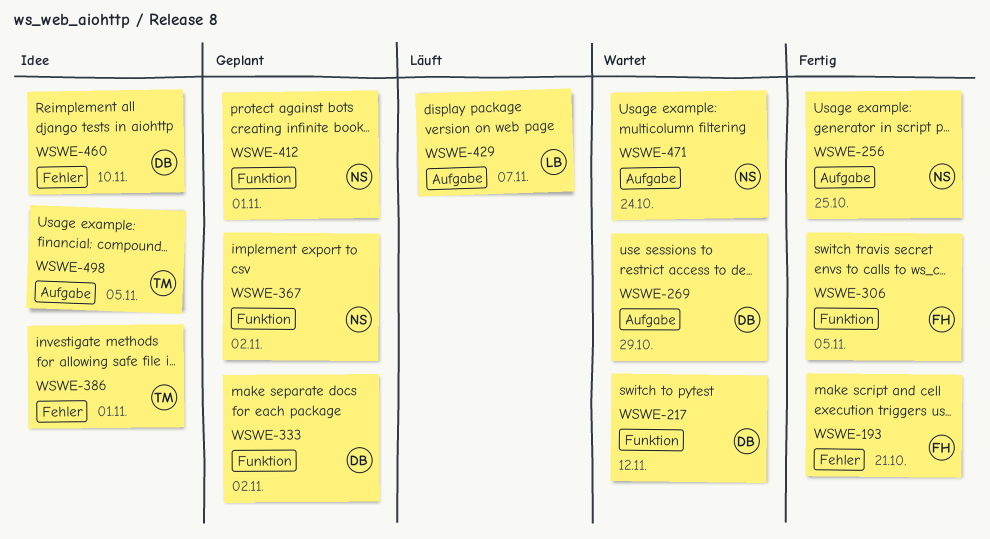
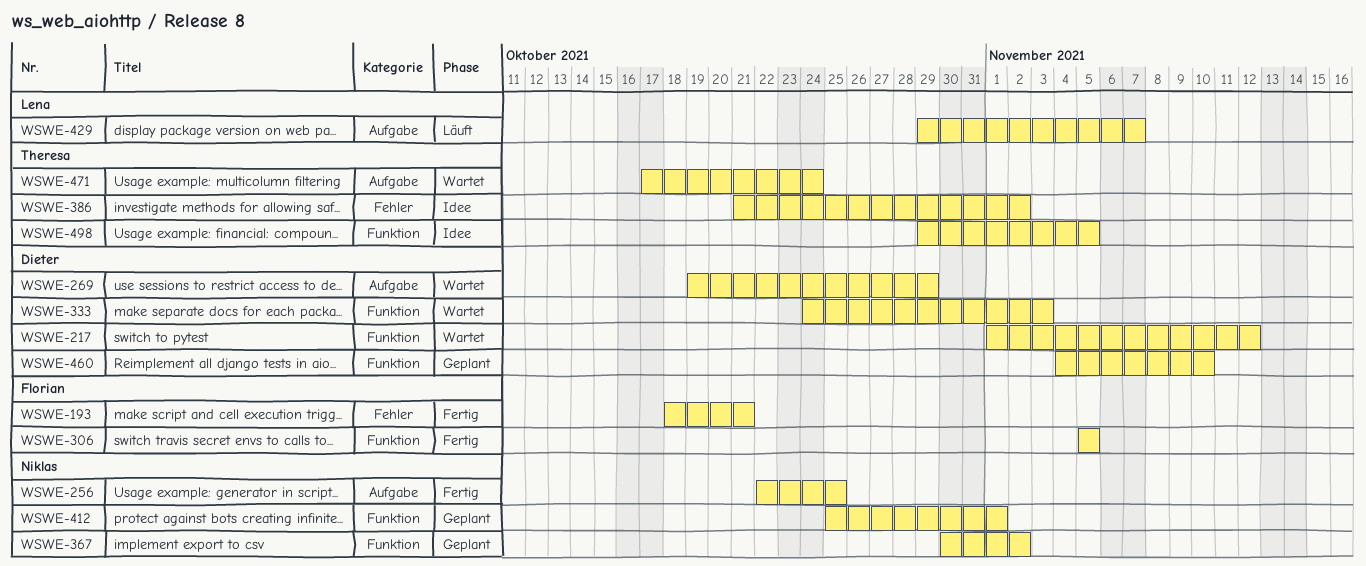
WSWE-333, status: Geplant -> Wartet
WSWE-333, due: Nov 2 -> Nov 3
WSWE-386, due: Nov 1 -> Nov 2
WSWE-460, status: Idee -> Geplant
WSWE-460, label: Fehler -> Funktion
WSWE-471, owner: Niklas -> Theresa
WSWE-498, label: Aufgabe -> Funktion

